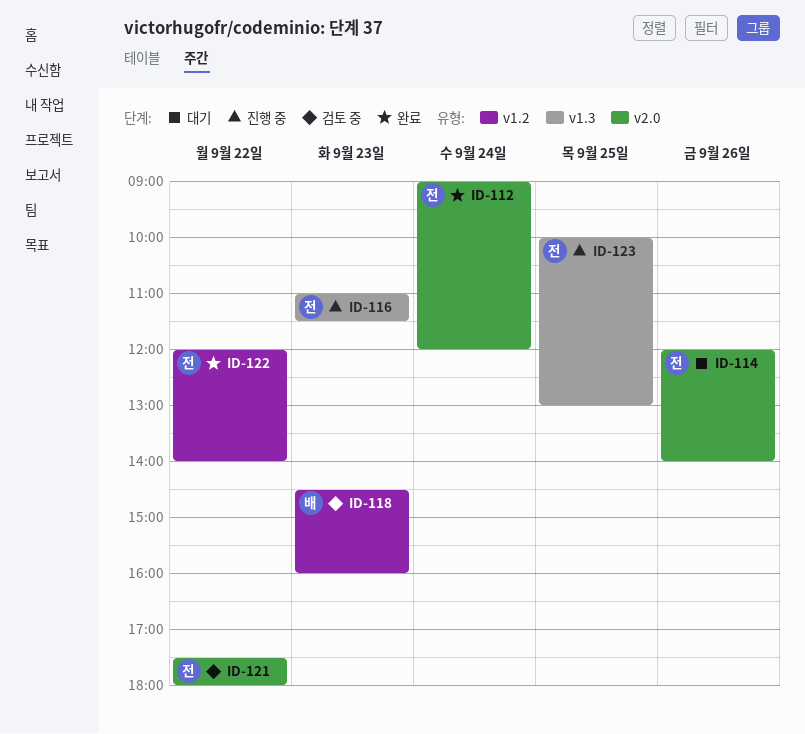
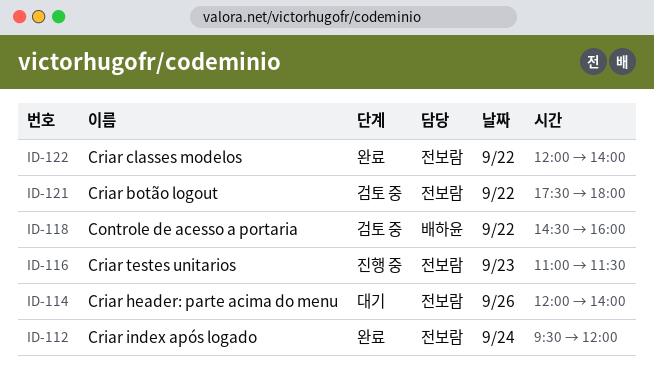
ID-112, begins: 09:00 -> 09:30
ID-118, day: Sep 23 -> Sep 22
ID-123: present -> none

